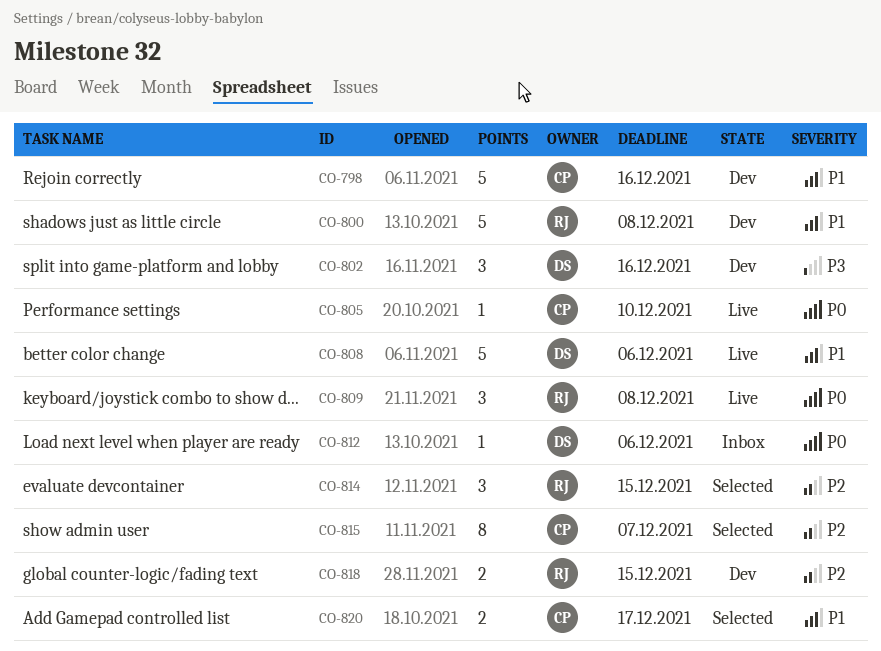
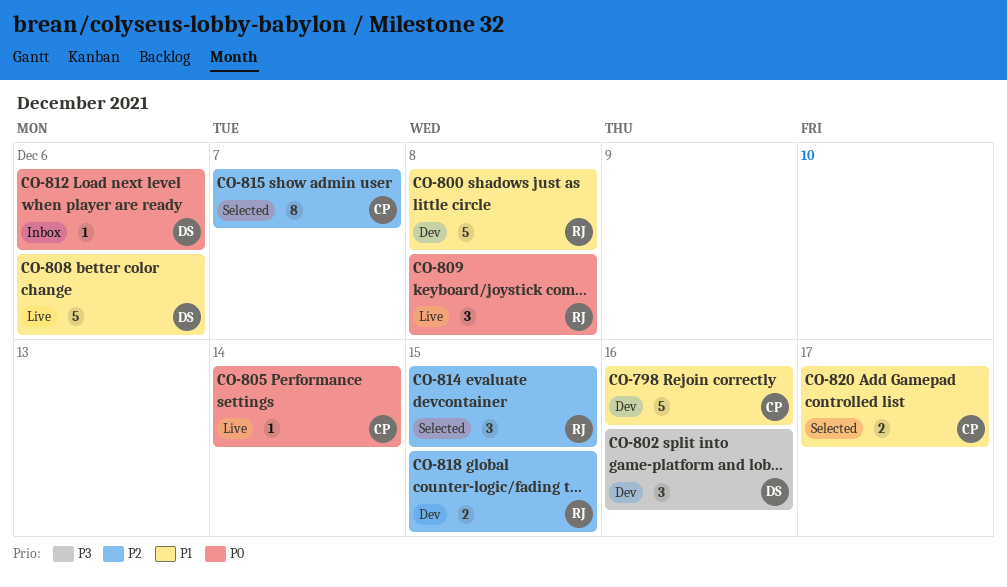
CO-805, due: Dec 10 -> Dec 14

